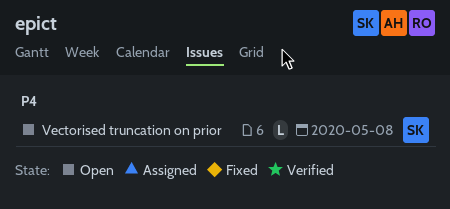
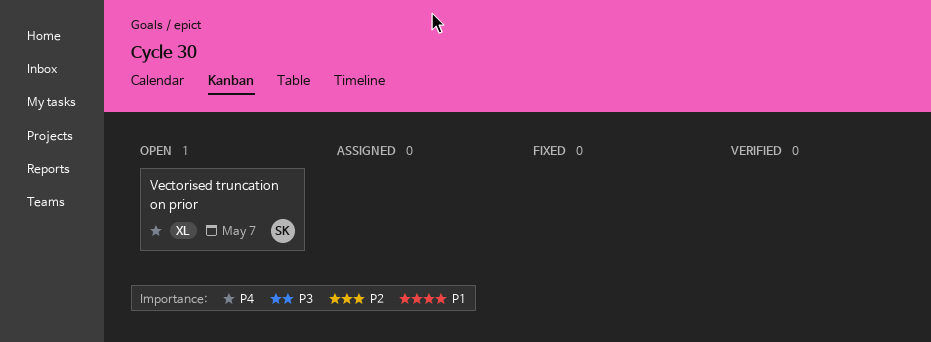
Vectorised truncation on prior, estimate: L -> XL
Vectorised truncation on prior, due: May 8 -> May 7

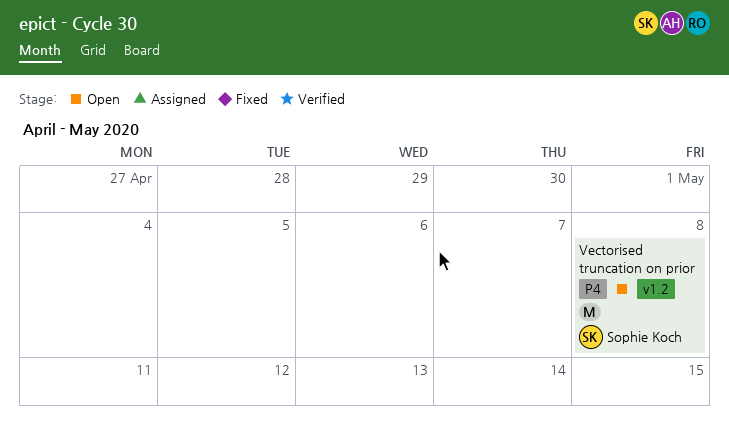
Vectorised truncation on prior, estimate: XL -> M
Vectorised truncation on prior, due: May 7 -> May 8

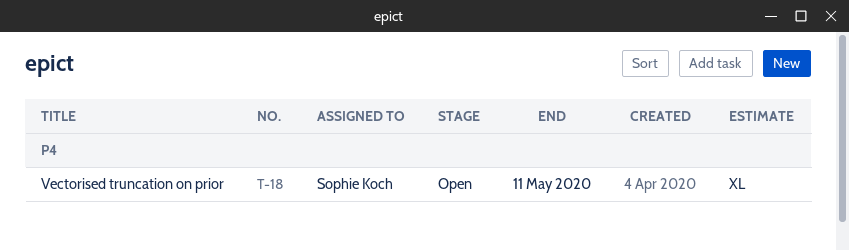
Vectorised truncation on prior, estimate: M -> XL
Vectorised truncation on prior, due: May 8 -> May 11

